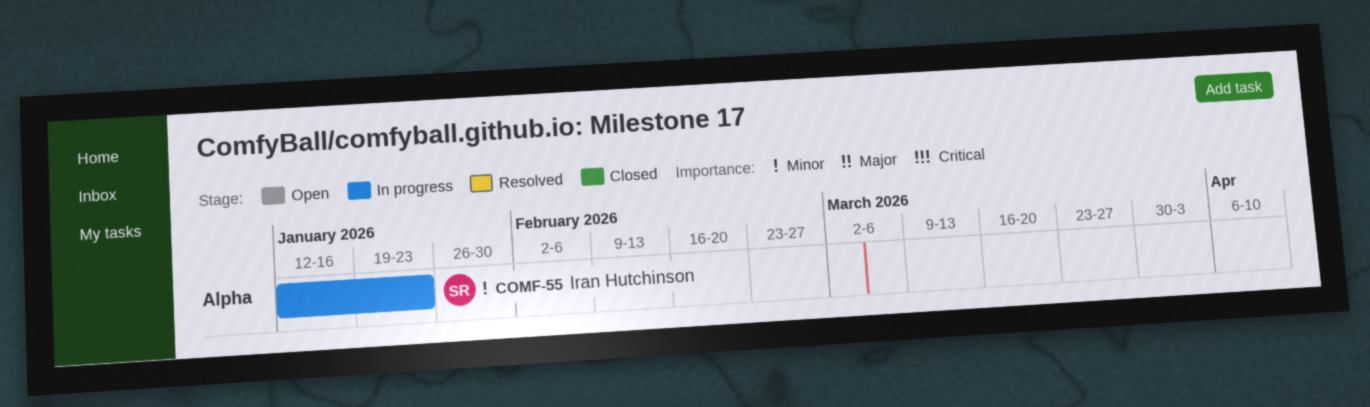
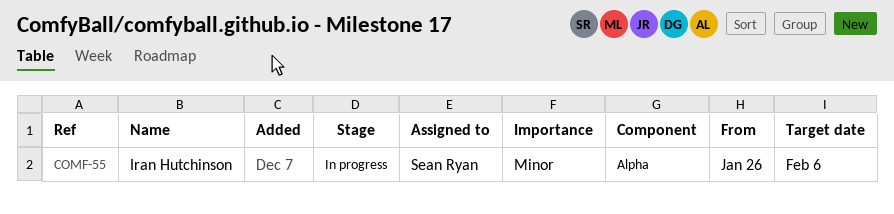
COMF-55, start: Jan 12 -> Jan 26
COMF-55, due: Jan 23 -> Feb 6

